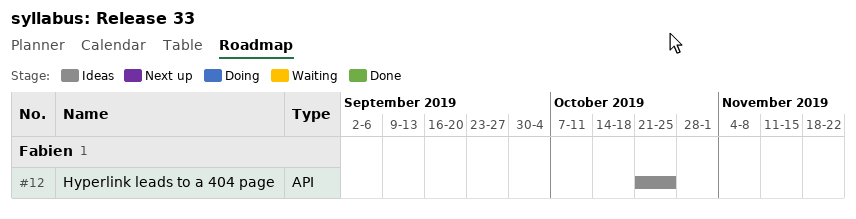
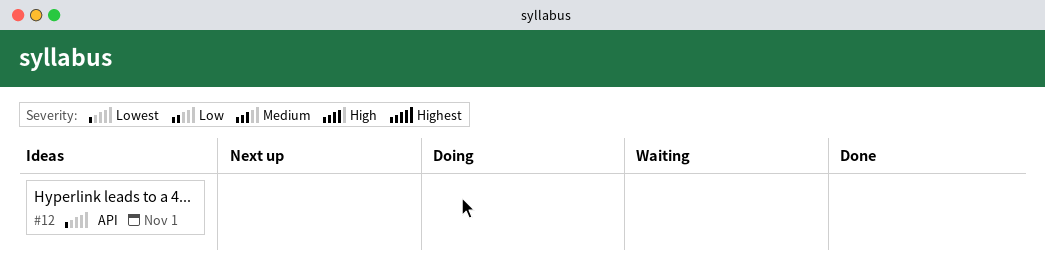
#12, due: Oct 25 -> Nov 1

